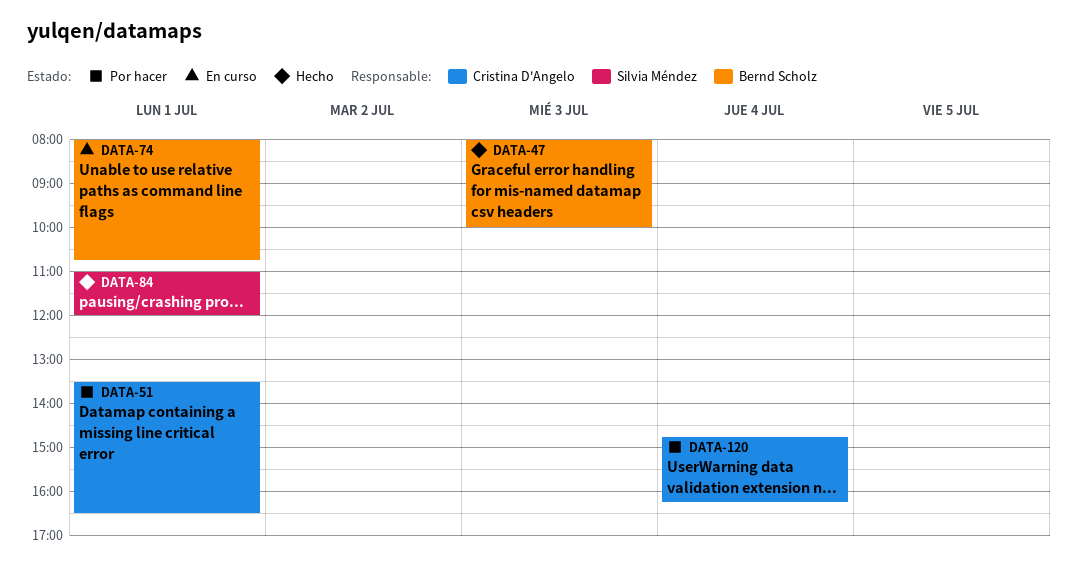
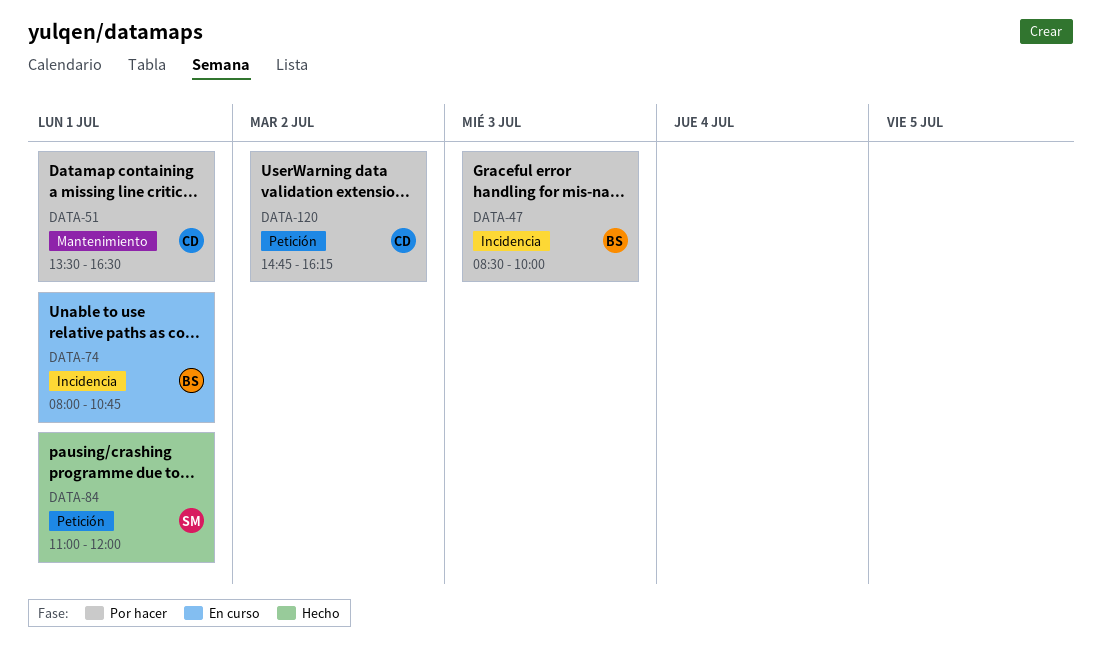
DATA-47, status: Hecho -> Por hacer
DATA-47, begins: 08:00 -> 08:30
DATA-120, day: Jul 4 -> Jul 2

